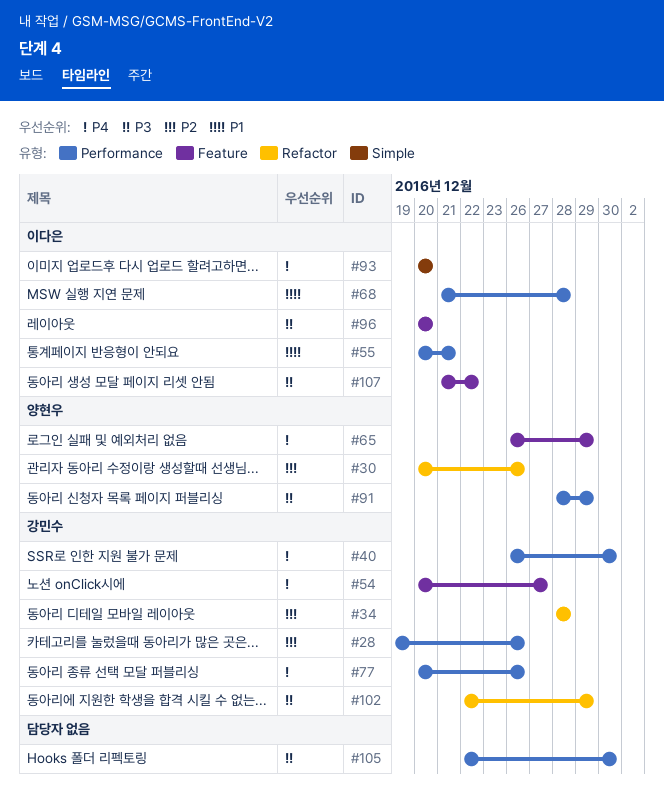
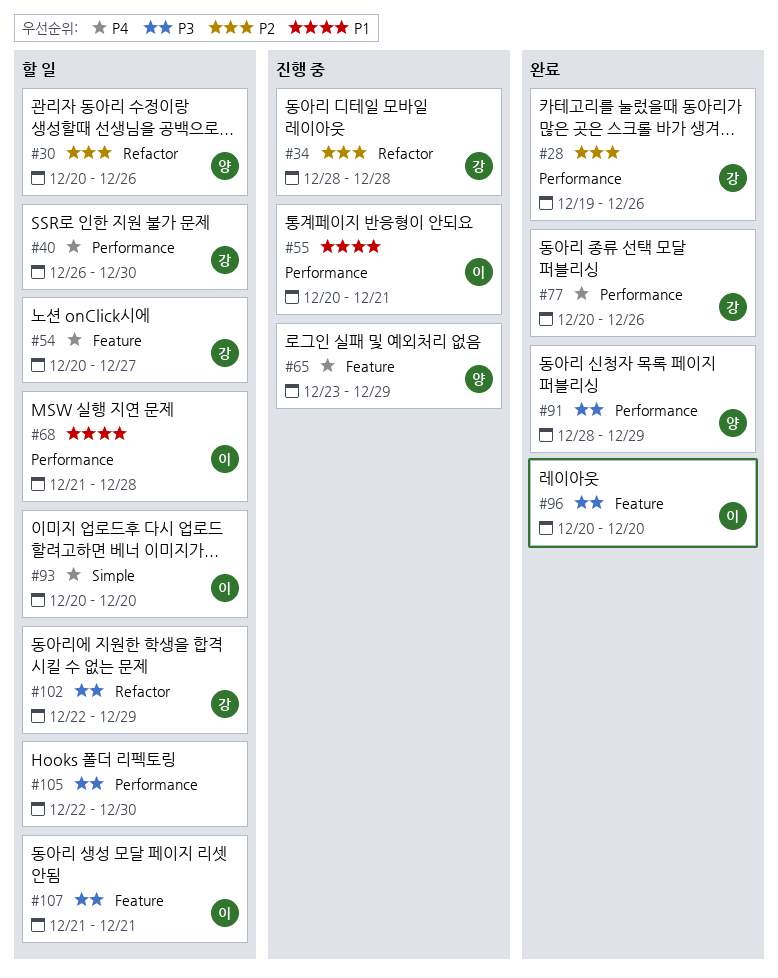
#65, start: Dec 26 -> Dec 23
#107, due: Dec 22 -> Dec 21

